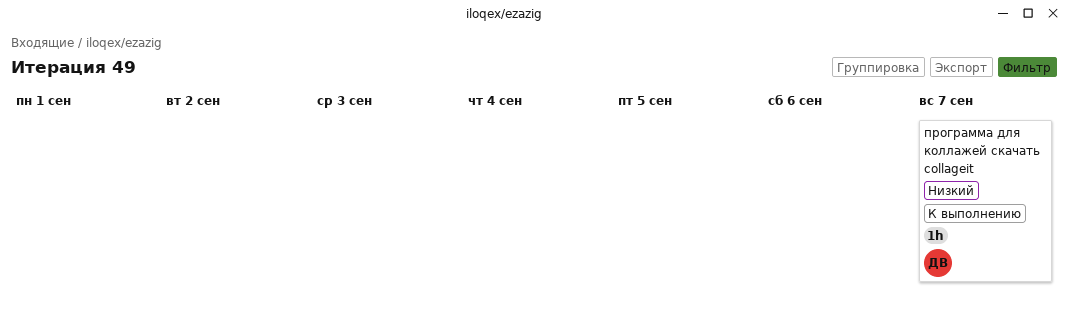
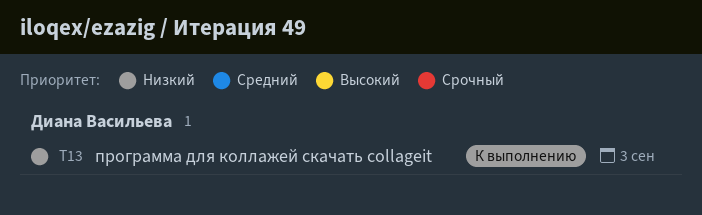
программа для коллажей скачать collageit, due: Sep 7 -> Sep 3

